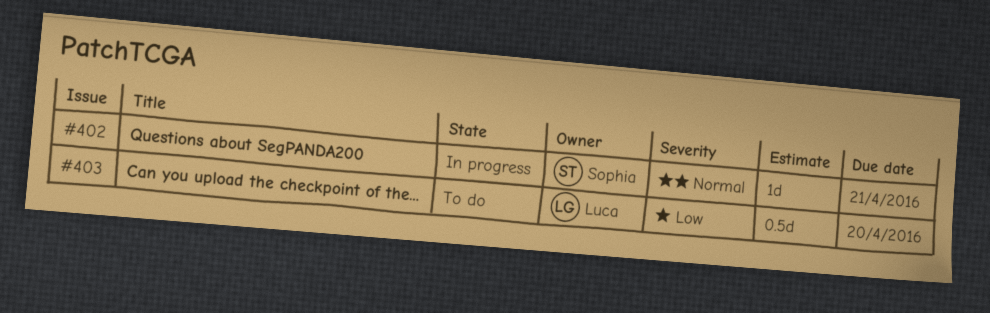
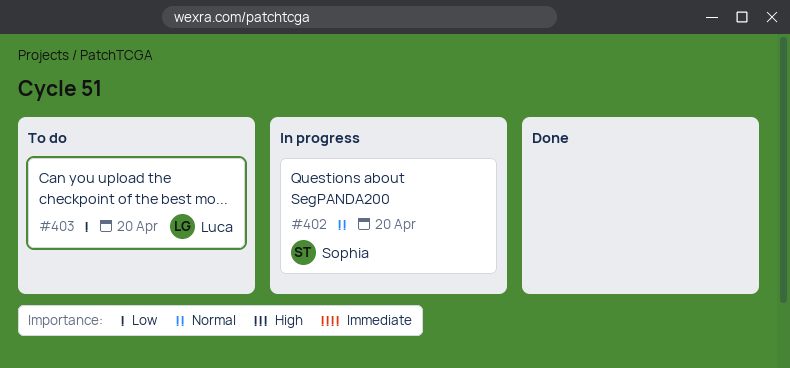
#402, due: Apr 21 -> Apr 20

